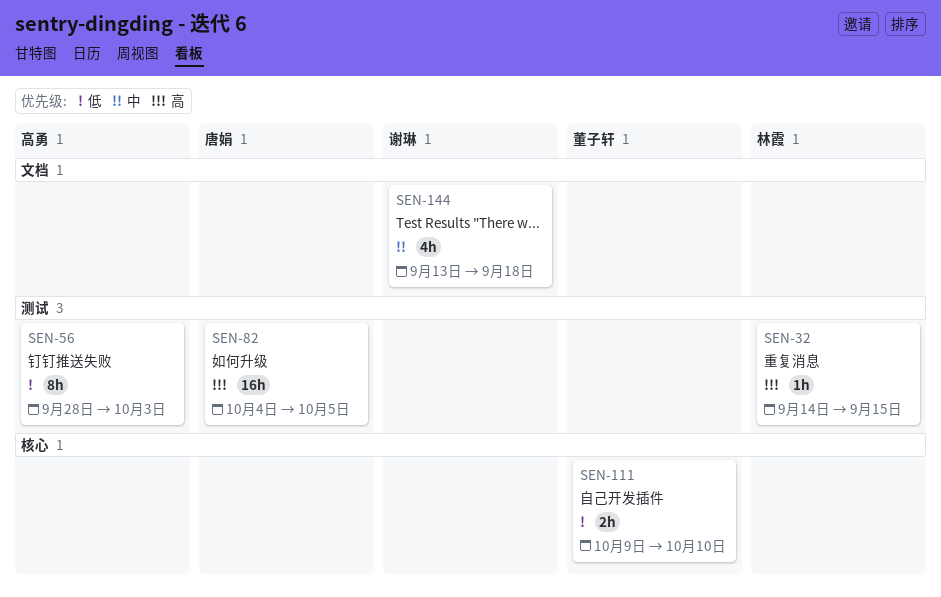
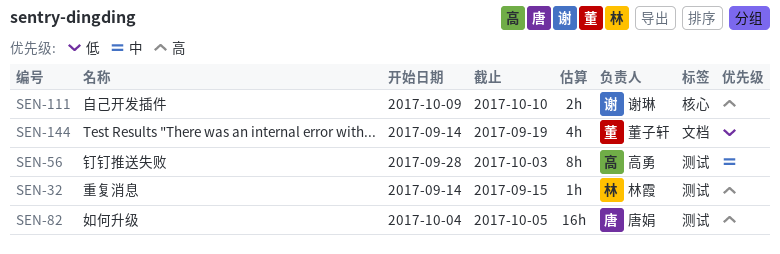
SEN-56, priority: 低 -> 中
SEN-111, owner: 董子轩 -> 谢琳
SEN-111, priority: 低 -> 高
SEN-144, owner: 谢琳 -> 董子轩
SEN-144, priority: 中 -> 低
SEN-144, start: Sep 13 -> Sep 14
SEN-144, due: Sep 18 -> Sep 19

